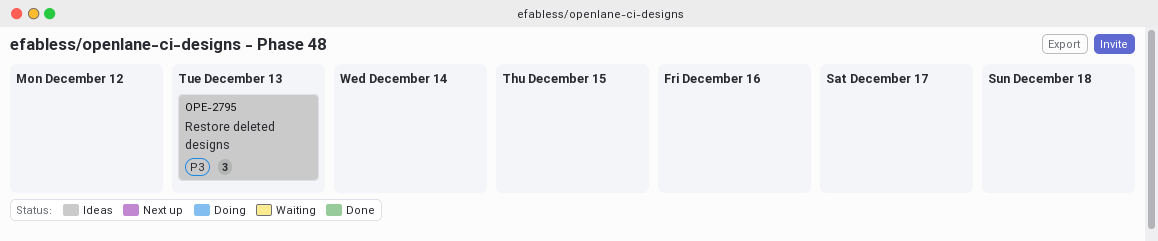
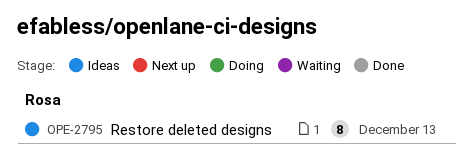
OPE-2795, estimate: 3 -> 8

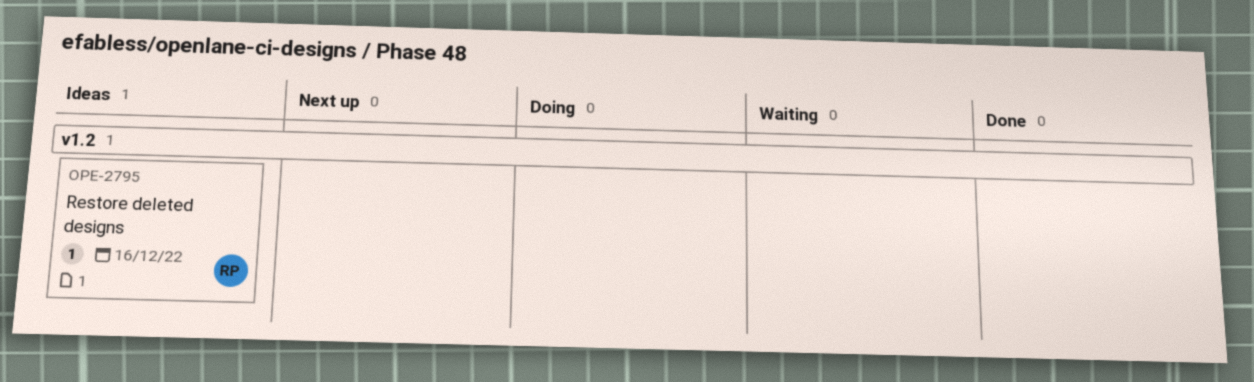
OPE-2795, estimate: 8 -> 1
OPE-2795, due: Dec 13 -> Dec 16

